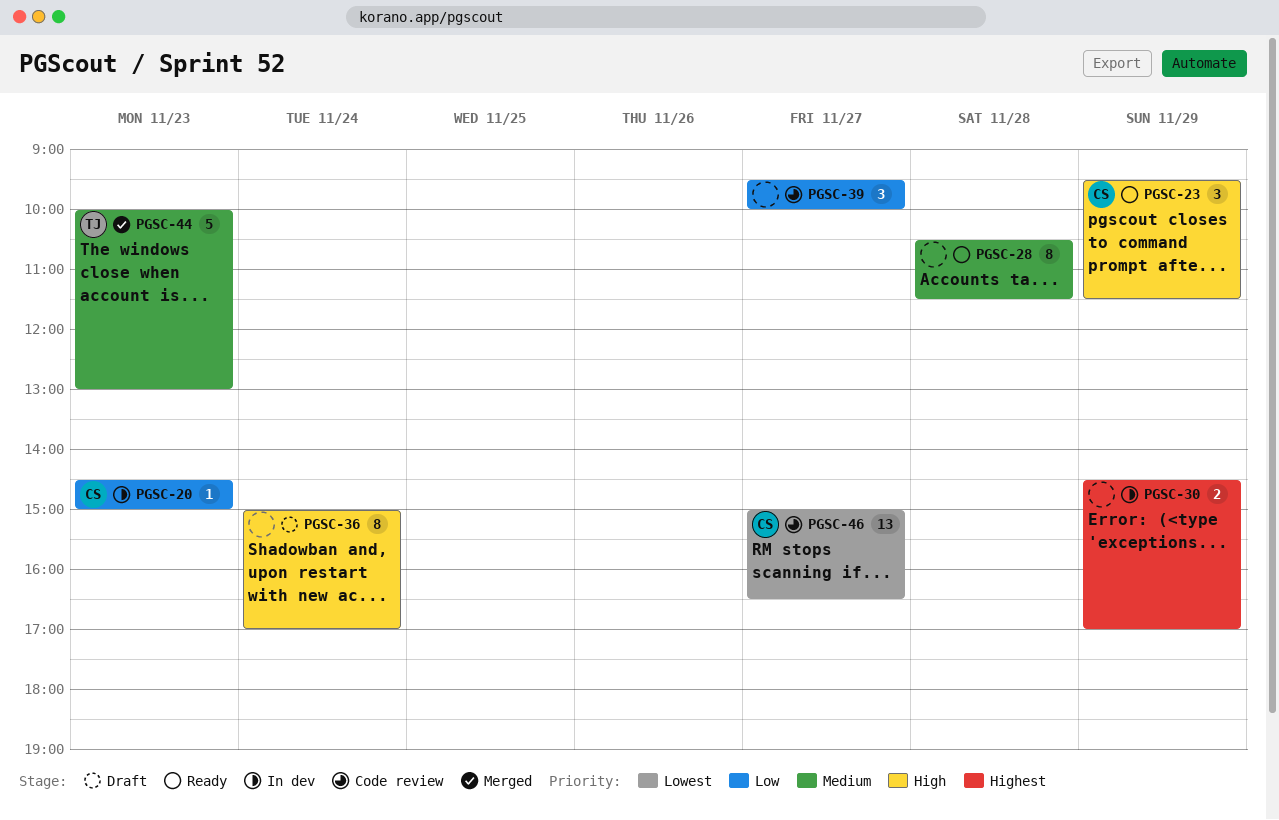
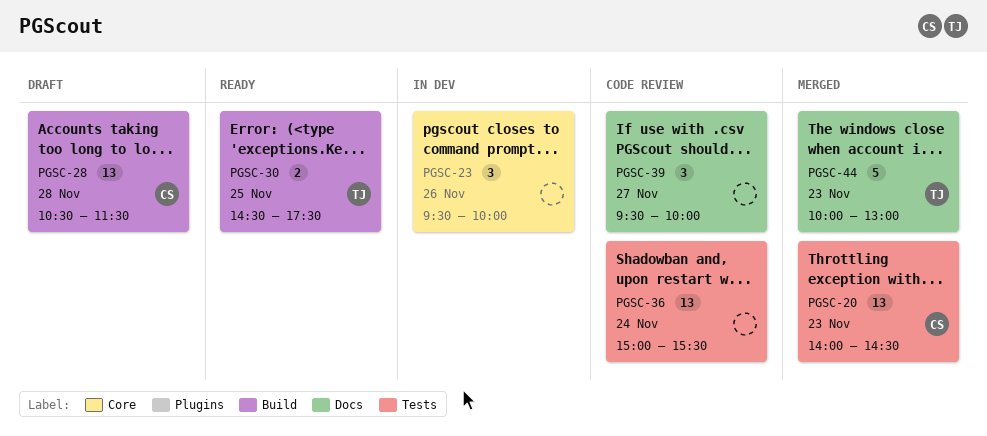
PGSC-20, status: In dev -> Merged
PGSC-20, estimate: 1 -> 13
PGSC-20, begins: 14:30 -> 14:00
PGSC-20, ends: 15:00 -> 14:30
PGSC-23, status: Ready -> In dev
PGSC-23, owner: CS -> none
PGSC-23, day: Nov 29 -> Nov 26
PGSC-23, ends: 11:30 -> 10:00
PGSC-28, status: Ready -> Draft
PGSC-28, owner: none -> CS
PGSC-28, estimate: 8 -> 13
PGSC-30, status: In dev -> Ready
PGSC-30, owner: none -> TJ
PGSC-30, day: Nov 29 -> Nov 25
PGSC-30, ends: 17:00 -> 17:30
PGSC-36, status: Draft -> Code review
PGSC-36, estimate: 8 -> 13
PGSC-36, ends: 17:00 -> 15:30
PGSC-46: present -> none

